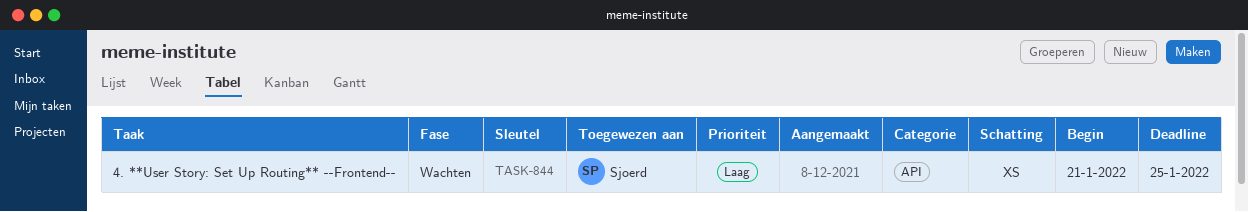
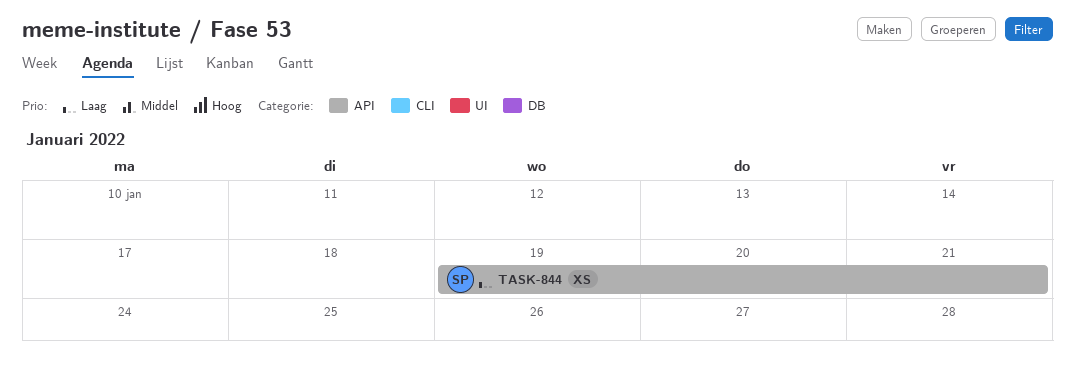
TASK-844, start: Jan 21 -> Jan 19
TASK-844, due: Jan 25 -> Jan 21

